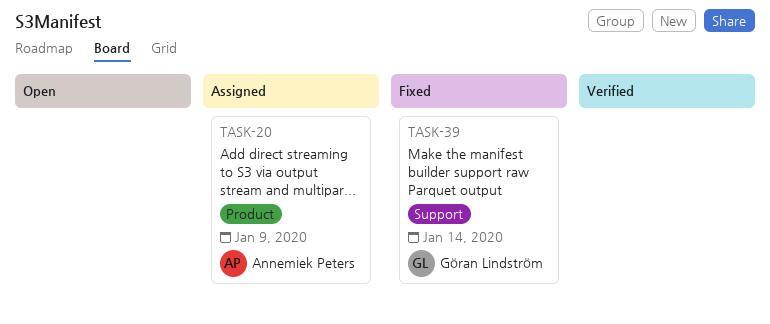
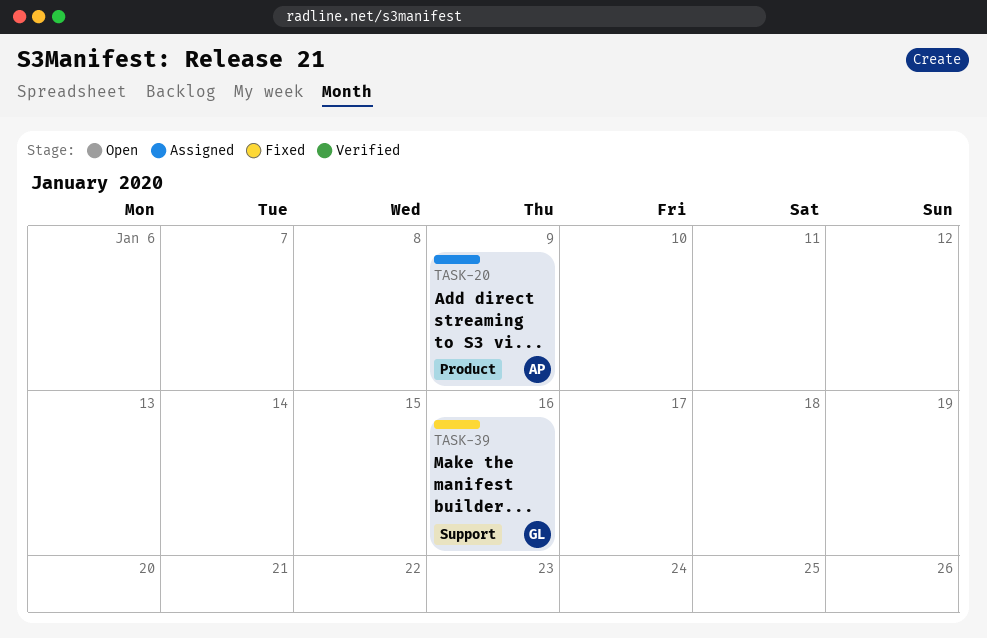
TASK-39, due: Jan 14 -> Jan 16

